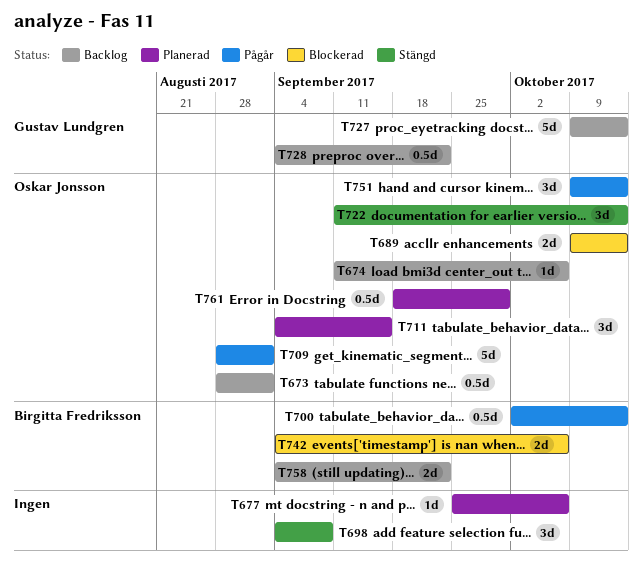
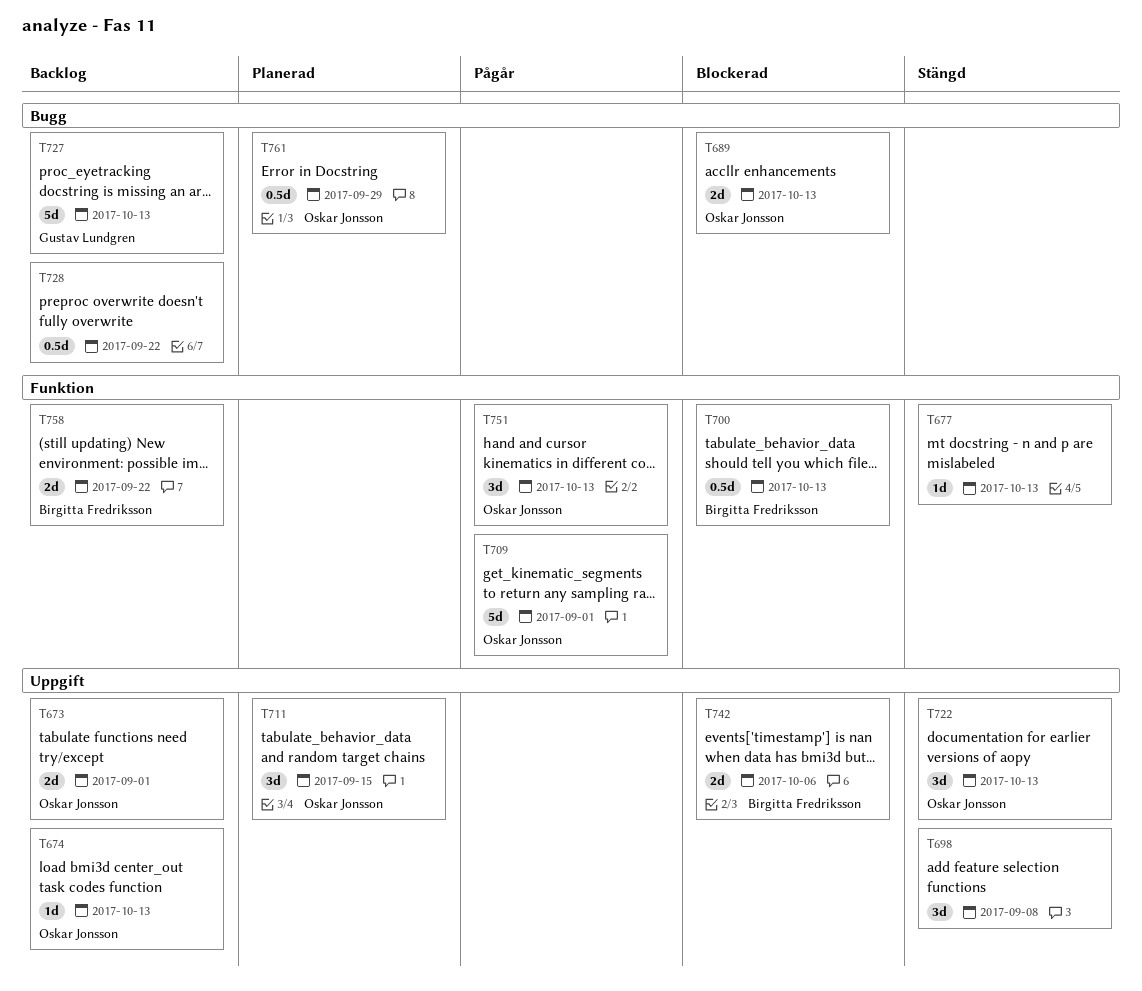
T673, estimate: 0.5d -> 2d
T674, due: Oct 6 -> Oct 13
T677, status: Planerad -> Stängd
T677, due: Oct 6 -> Oct 13
T700, status: Pågår -> Blockerad
T728, owner: Gustav Lundgren -> none

